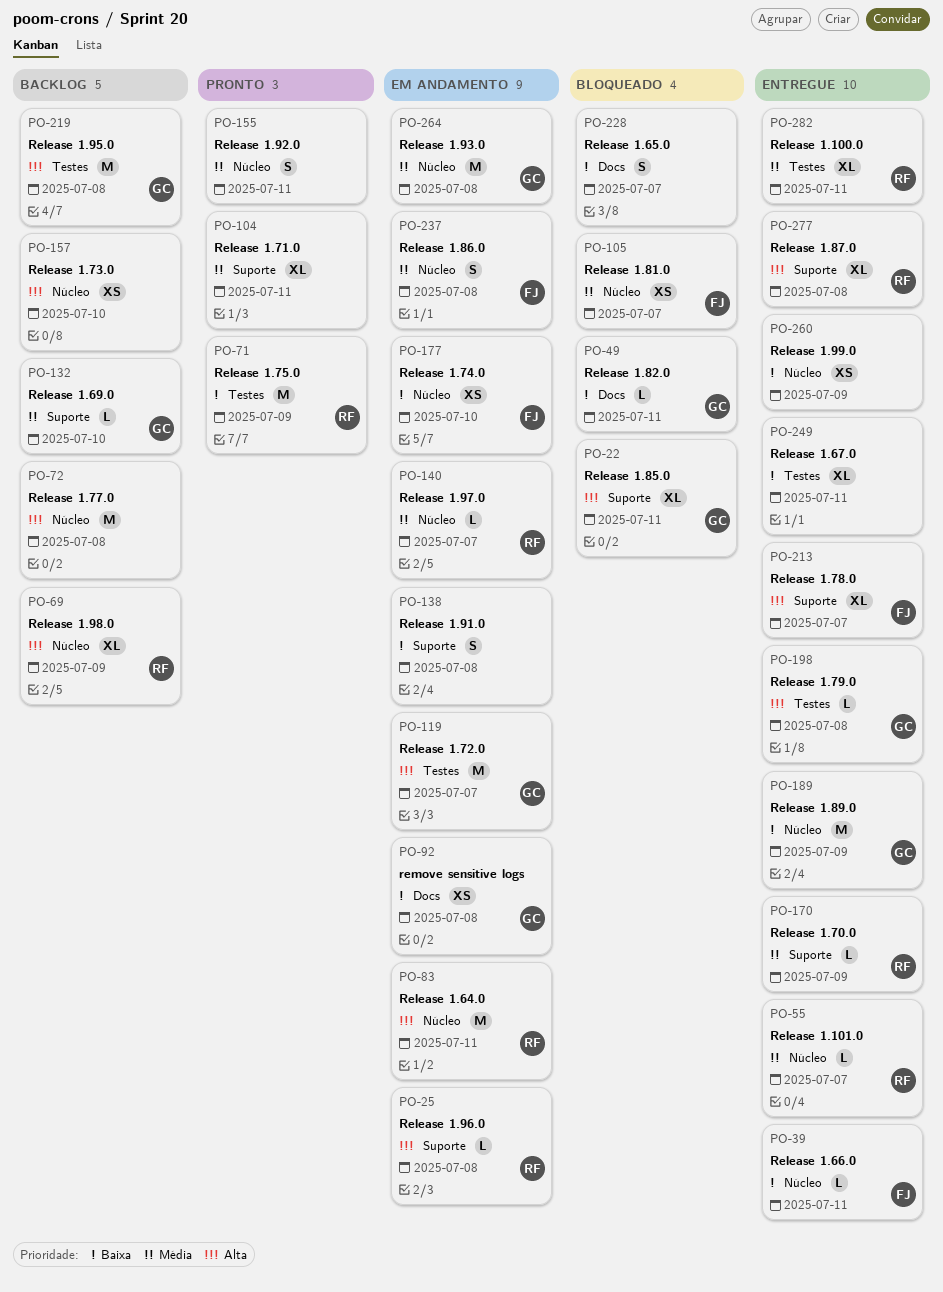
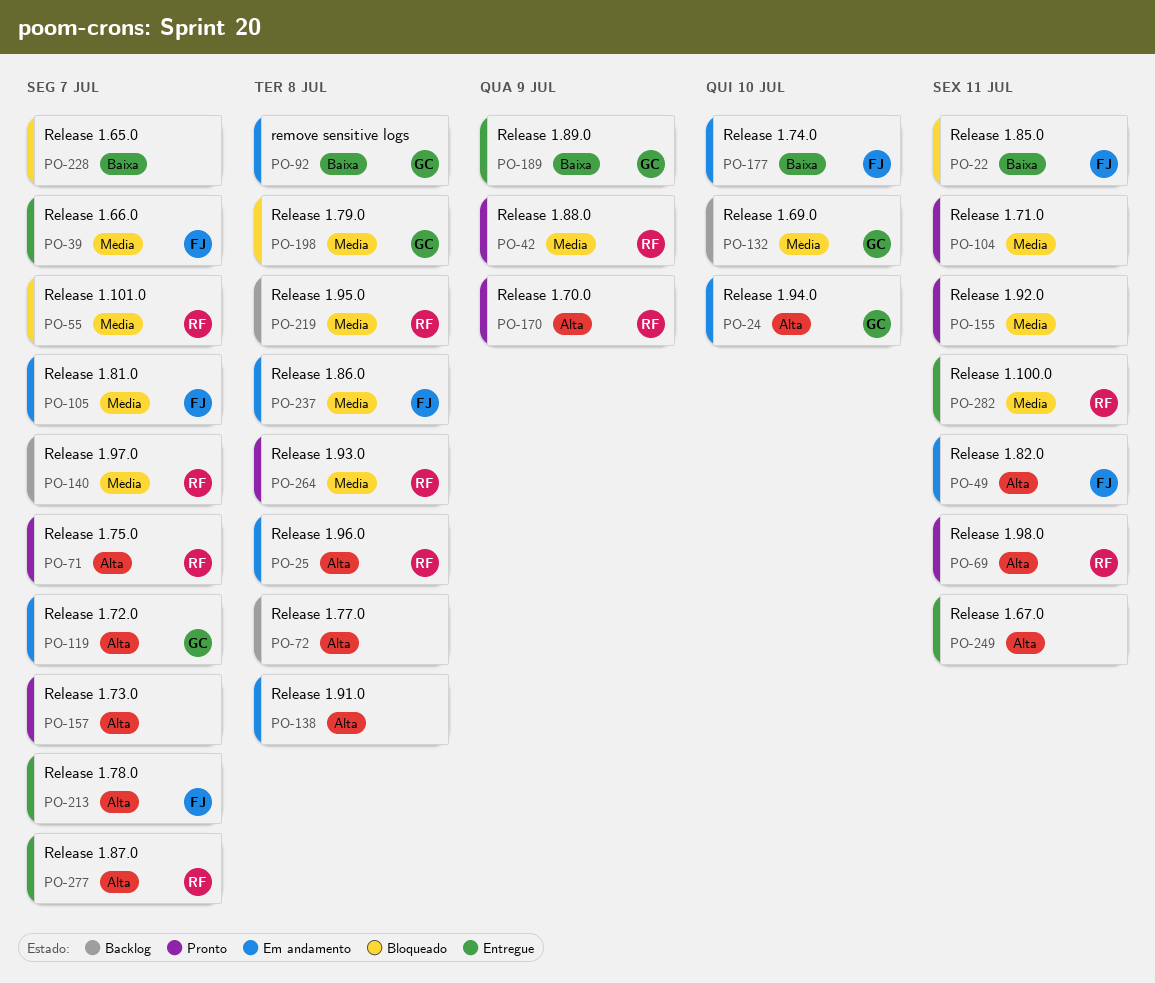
PO-22, owner: GC -> FJ
PO-22, priority: Alta -> Baixa
PO-24: none -> present
PO-39, priority: Baixa -> Média
PO-39, due: Jul 11 -> Jul 7
PO-42: none -> present
PO-49, status: Bloqueado -> Em andamento
PO-49, owner: GC -> FJ
PO-49, priority: Baixa -> Alta
PO-55, status: Entregue -> Bloqueado
PO-69, status: Backlog -> Pronto
PO-69, due: Jul 9 -> Jul 11
PO-71, priority: Baixa -> Alta
PO-71, due: Jul 9 -> Jul 7
PO-83: present -> none
PO-105, status: Bloqueado -> Em andamento
PO-138, priority: Baixa -> Alta
PO-140, status: Em andamento -> Backlog
PO-157, status: Backlog -> Pronto
PO-157, due: Jul 10 -> Jul 7
PO-170, status: Entregue -> Pronto
PO-170, priority: Média -> Alta
PO-198, status: Entregue -> Bloqueado
PO-198, priority: Alta -> Média
PO-219, owner: GC -> RF
PO-219, priority: Alta -> Média
PO-249, priority: Baixa -> Alta
PO-260: present -> none
PO-264, status: Em andamento -> Pronto
PO-264, owner: GC -> RF
PO-277, due: Jul 8 -> Jul 7

